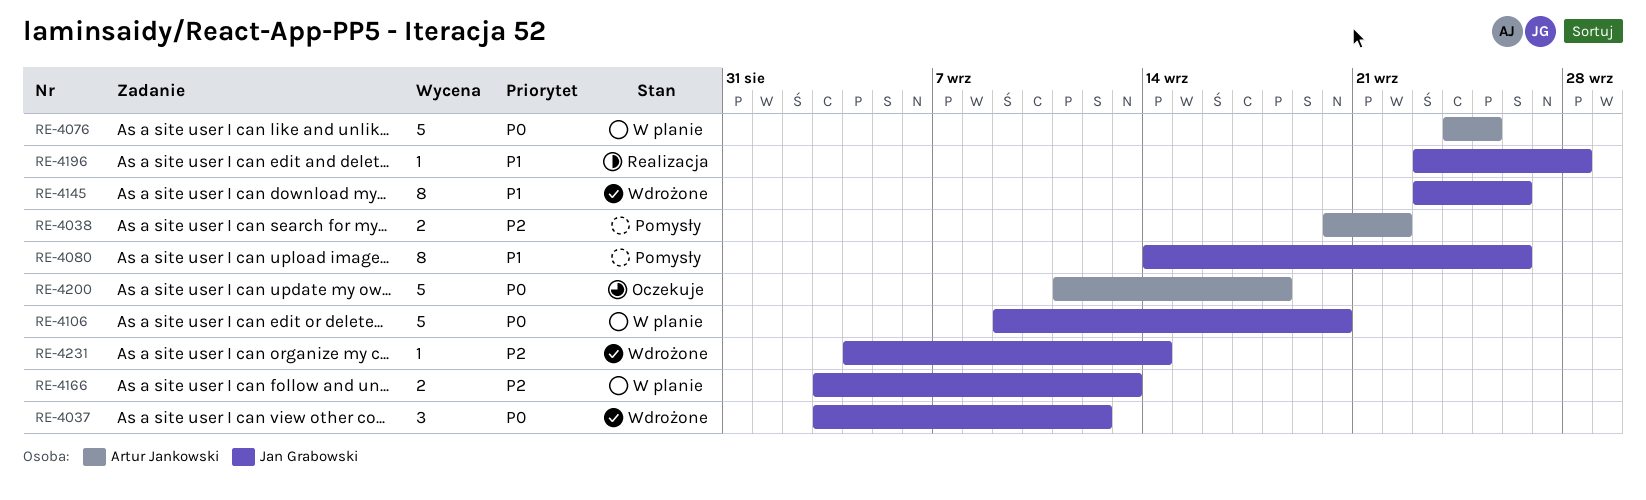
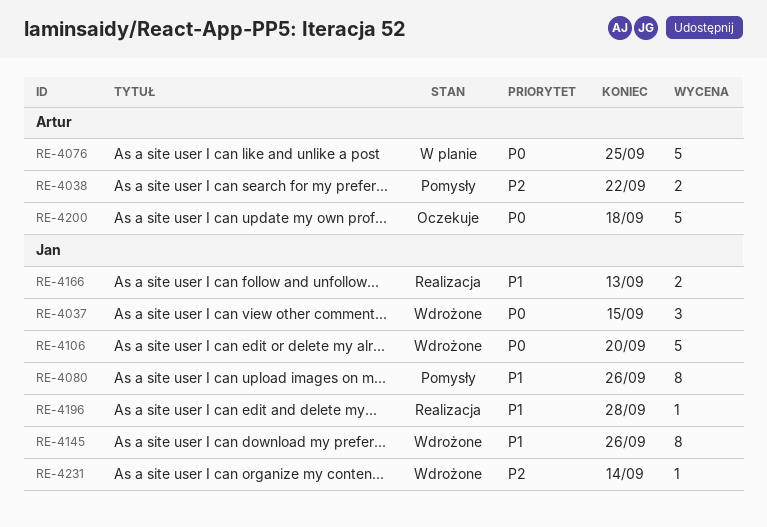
RE-4037, due: Sep 12 -> Sep 15
RE-4106, status: W planie -> Wdrożone
RE-4166, status: W planie -> Realizacja
RE-4166, priority: P2 -> P1

